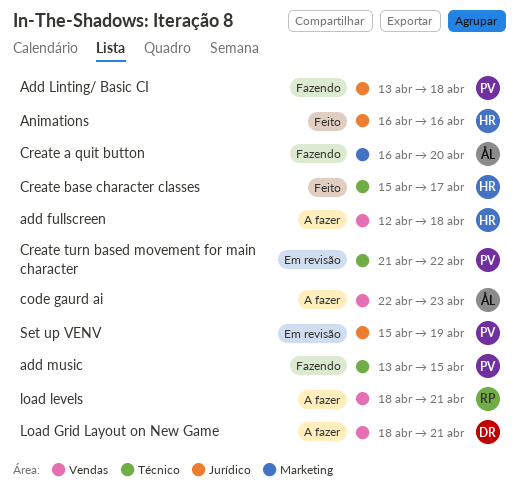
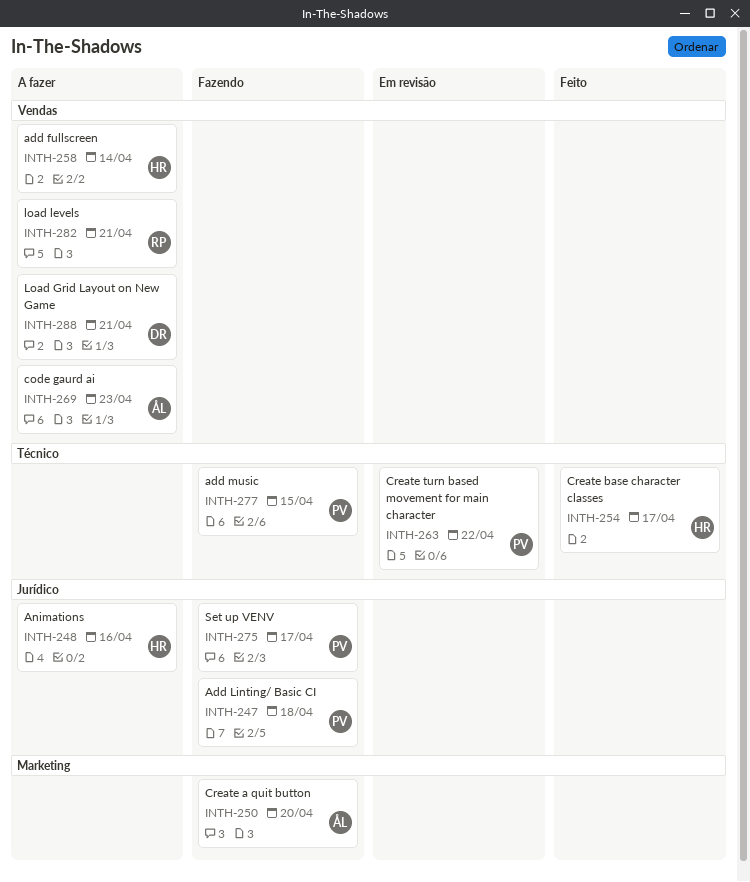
add fullscreen, due: Apr 18 -> Apr 14
Animations, status: Feito -> A fazer
Set up VENV, status: Em revisão -> Fazendo
Set up VENV, due: Apr 19 -> Apr 17

